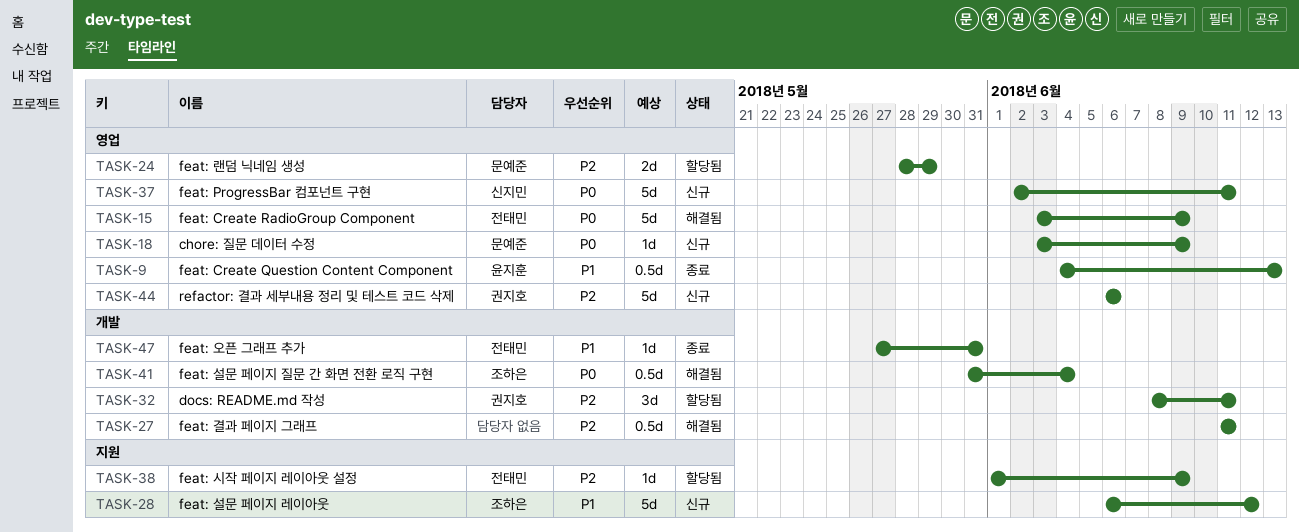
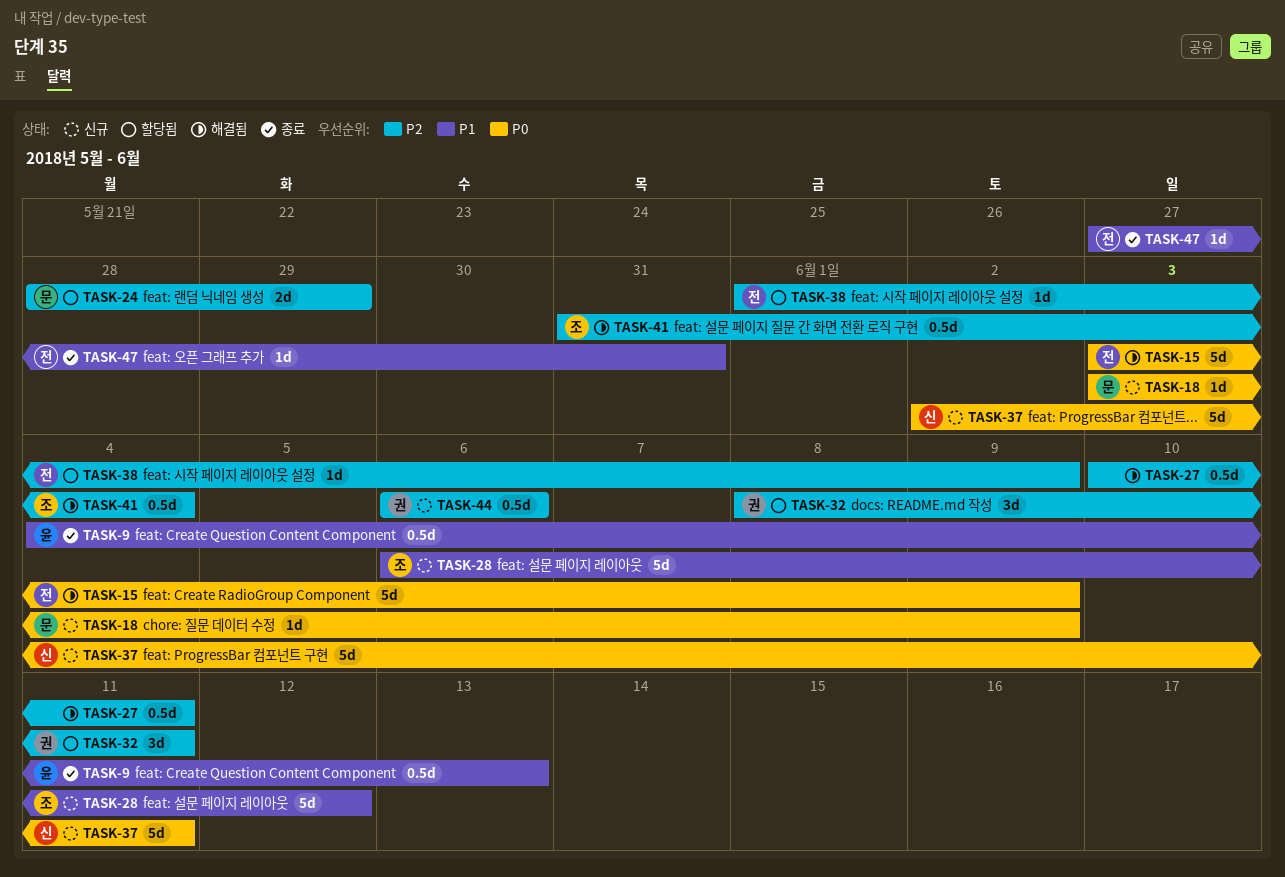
TASK-27, start: Jun 11 -> Jun 10
TASK-41, priority: P0 -> P2
TASK-44, estimate: 5d -> 0.5d

